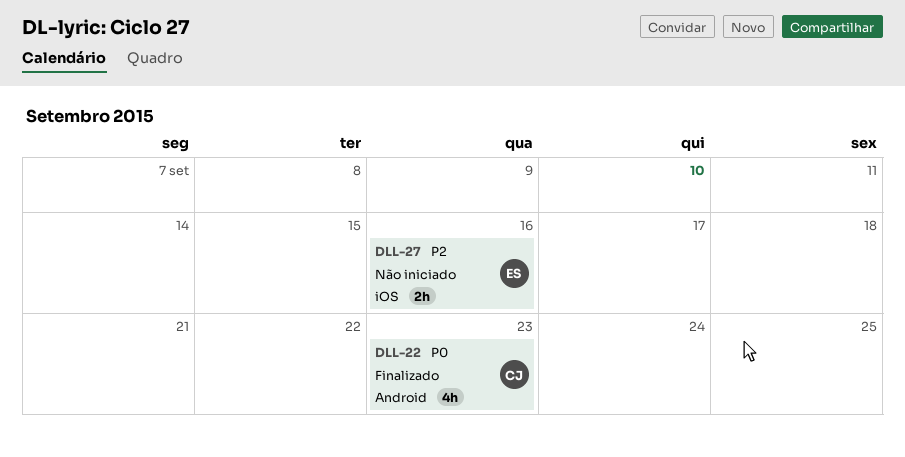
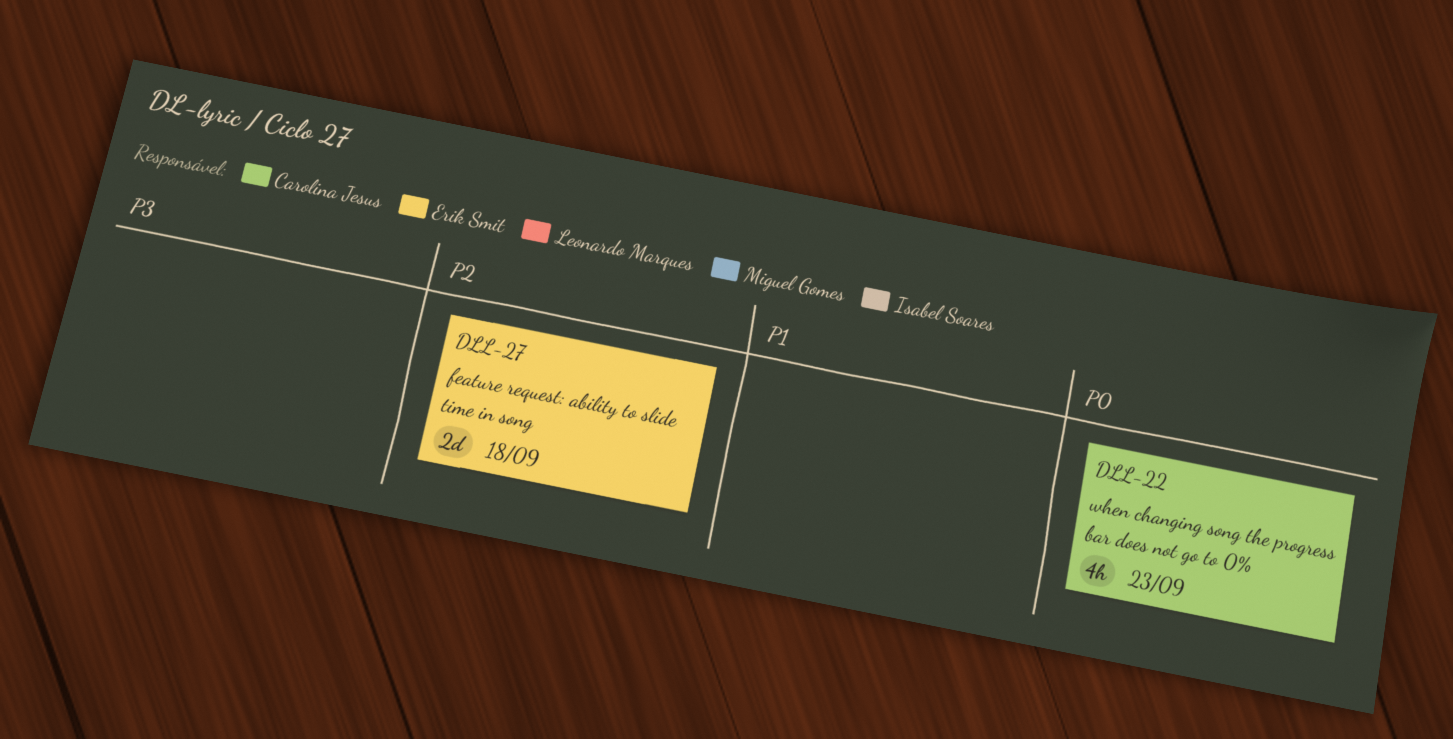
DLL-27, estimate: 2h -> 2d
DLL-27, due: Sep 16 -> Sep 18

